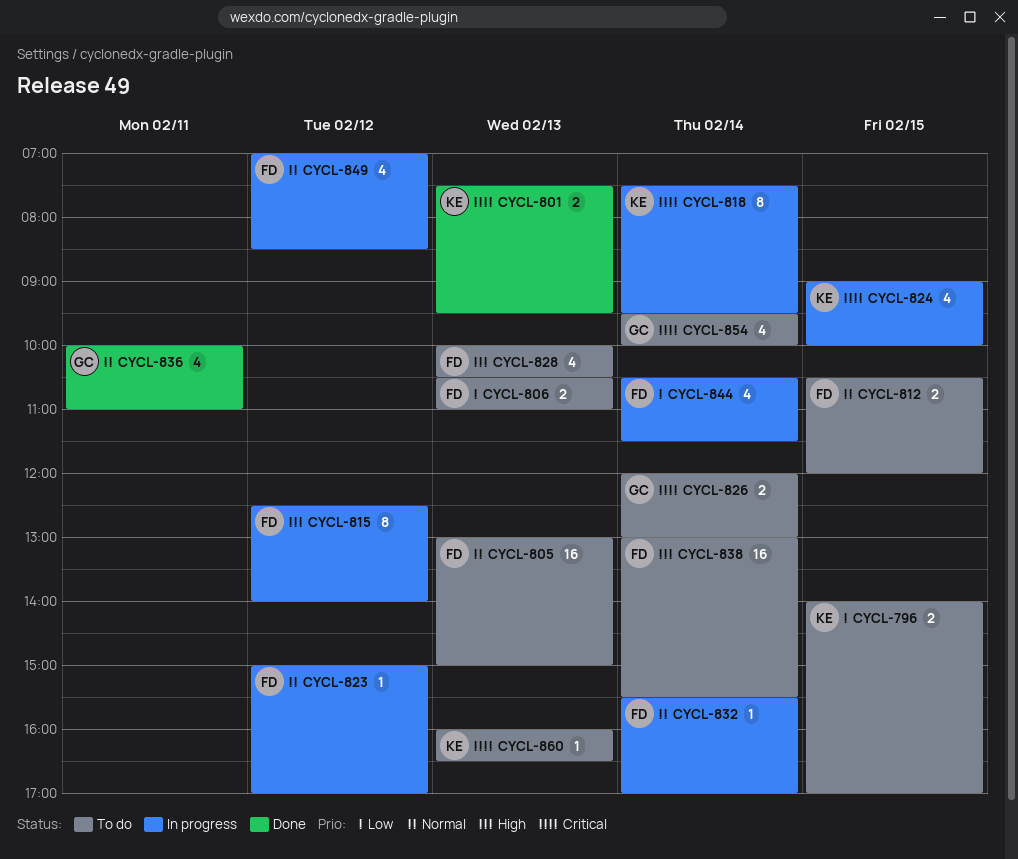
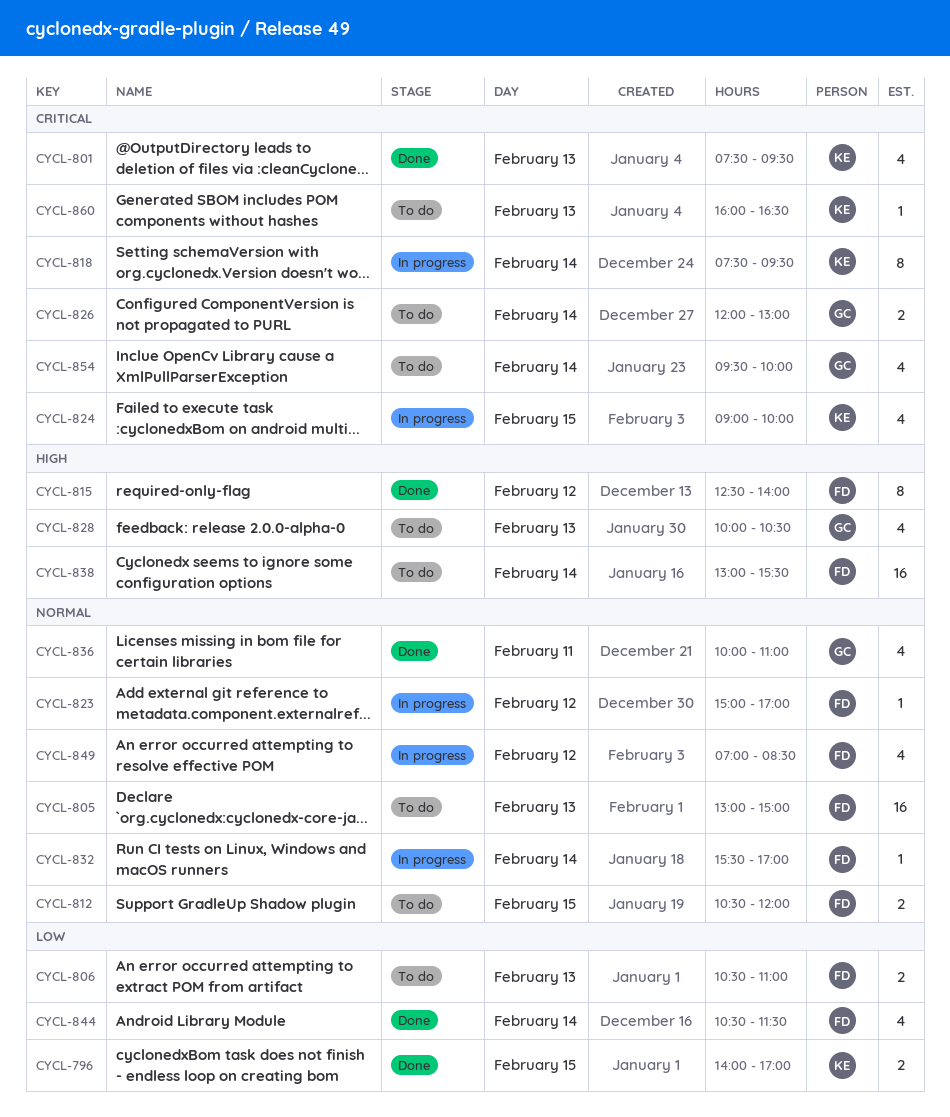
CYCL-796, status: To do -> Done
CYCL-801, estimate: 2 -> 4
CYCL-815, status: In progress -> Done
CYCL-828, owner: FD -> GC
CYCL-844, status: In progress -> Done

